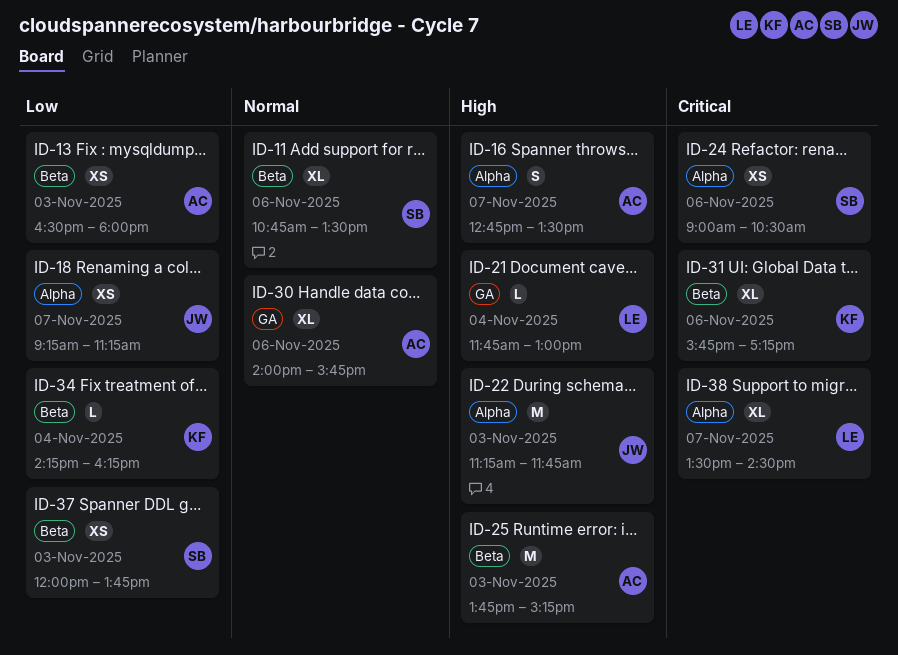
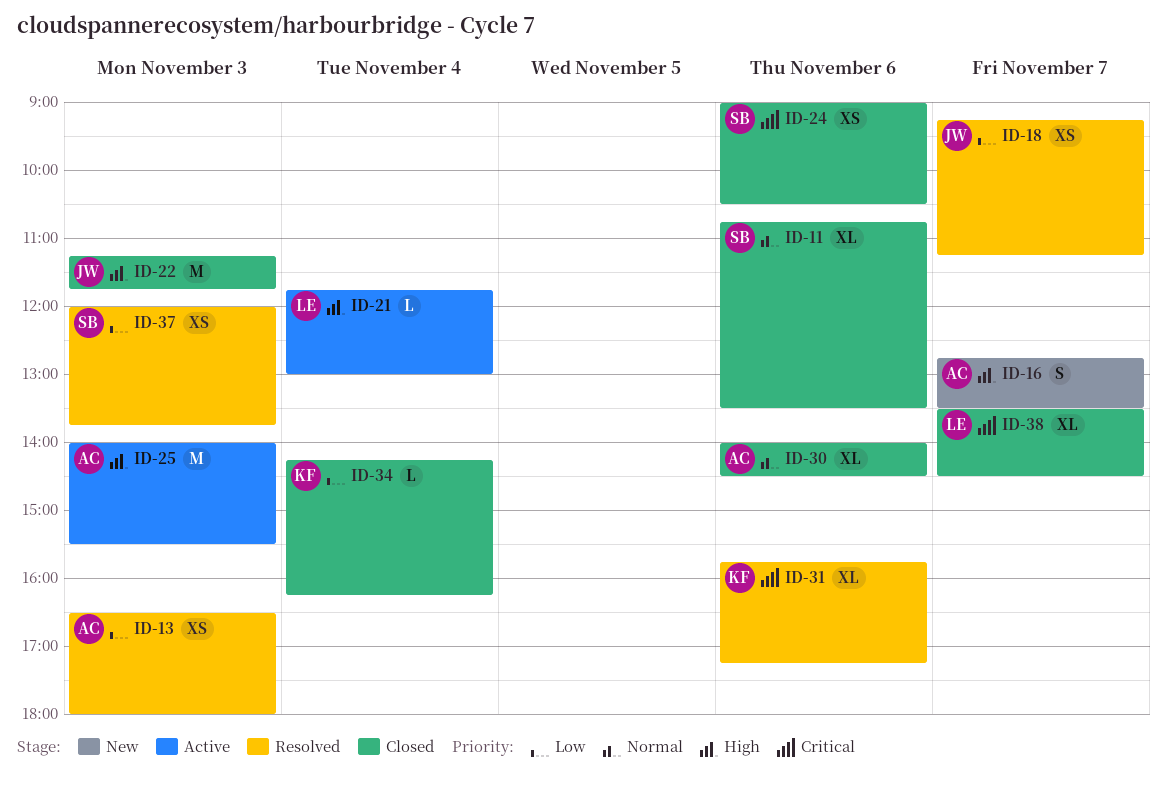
ID-25, begins: 13:45 -> 14:00
ID-25, ends: 15:15 -> 15:30
ID-30, ends: 15:45 -> 14:30

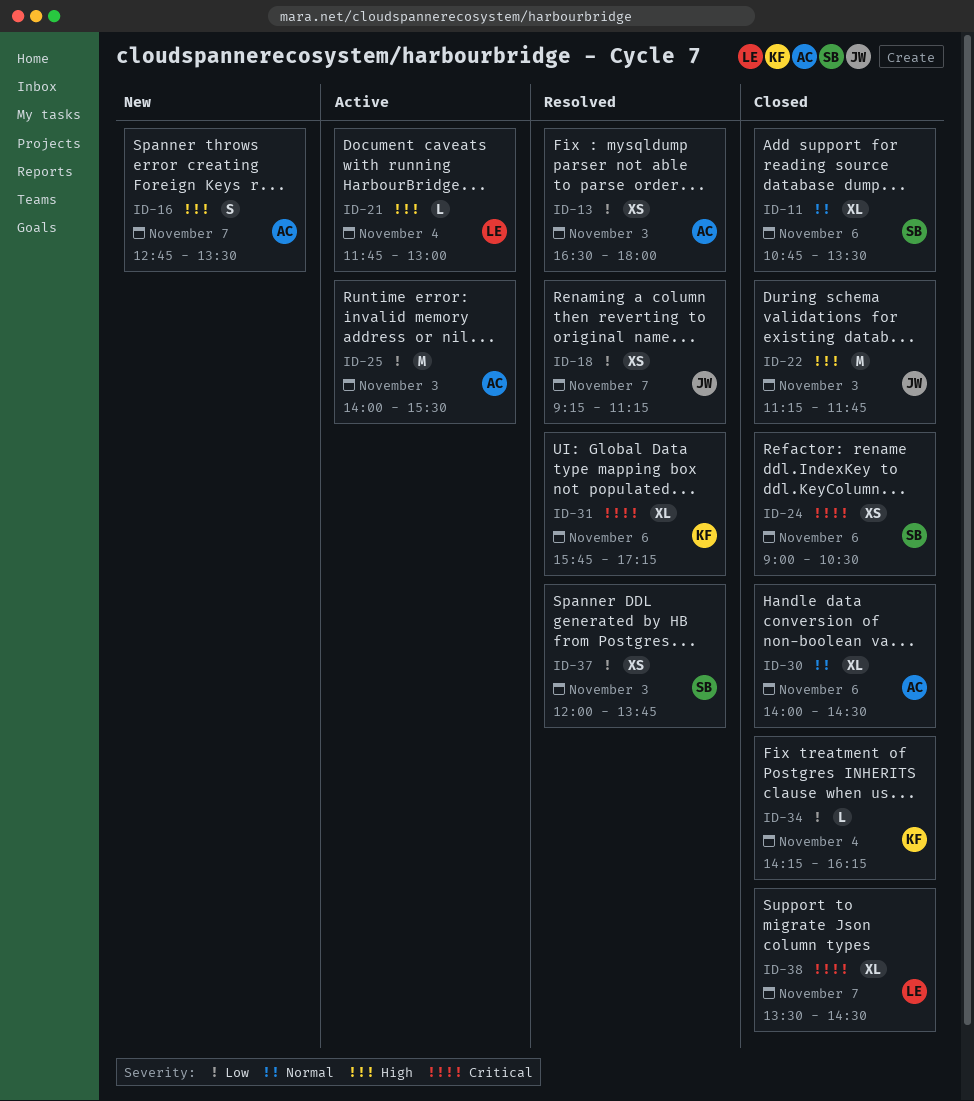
ID-25, priority: High -> Low

